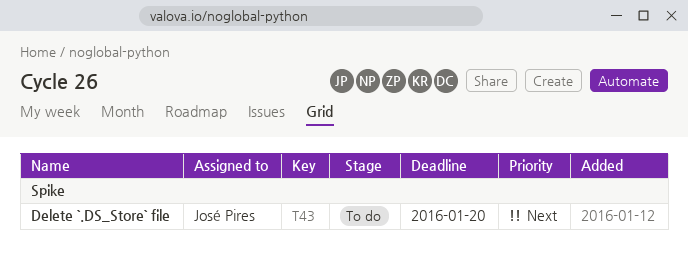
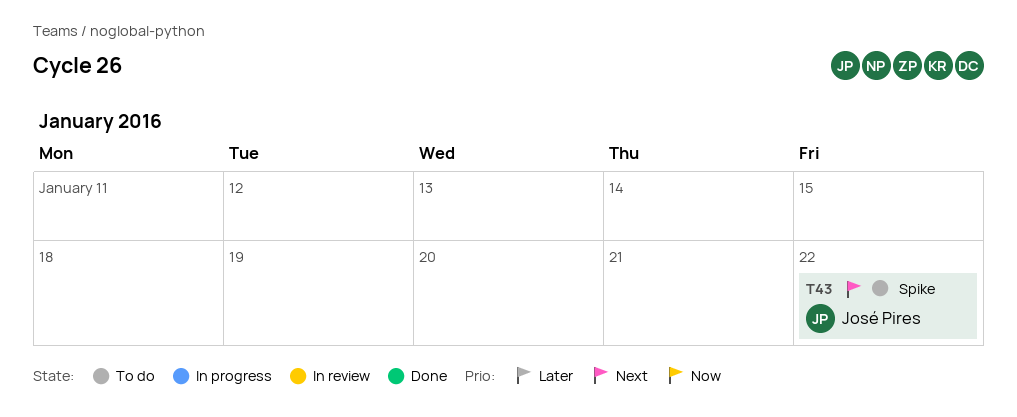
T43, due: Jan 20 -> Jan 22

